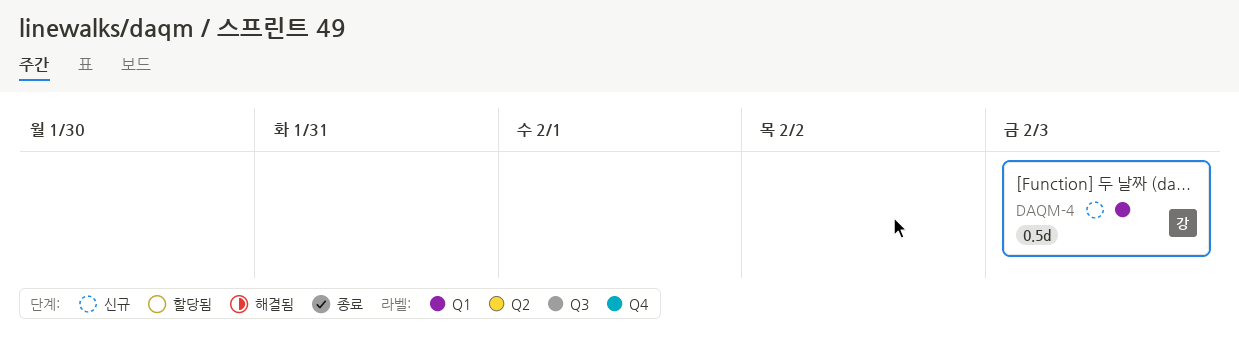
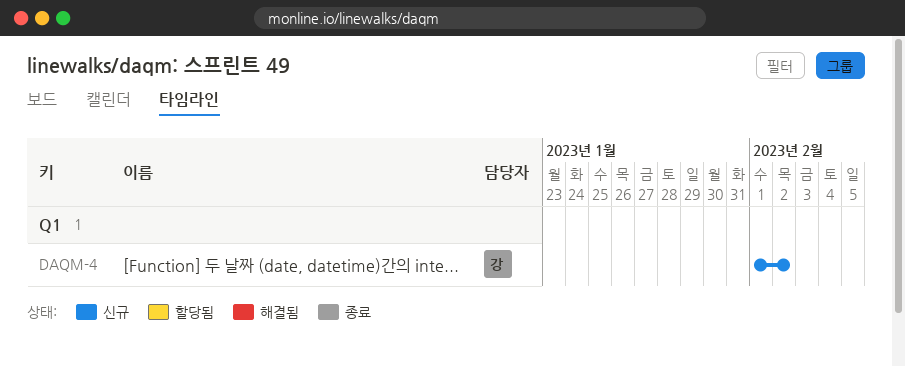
DAQM-4, due: Feb 3 -> Feb 2

